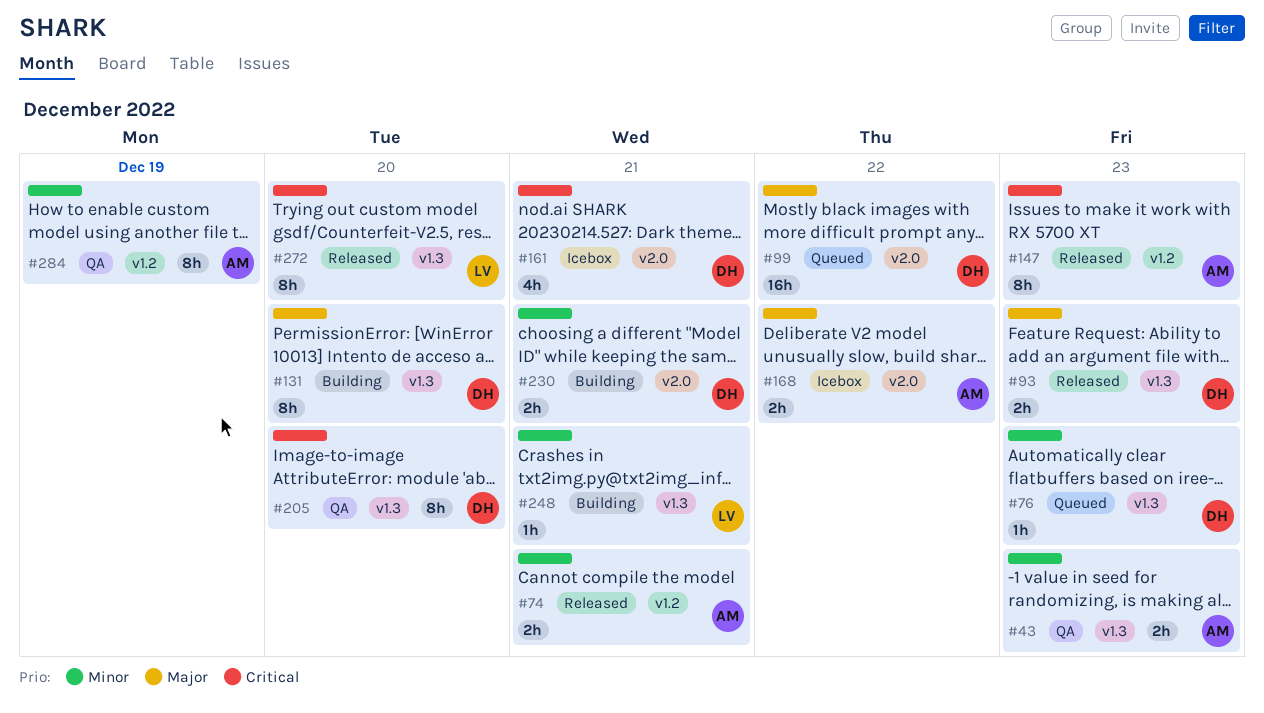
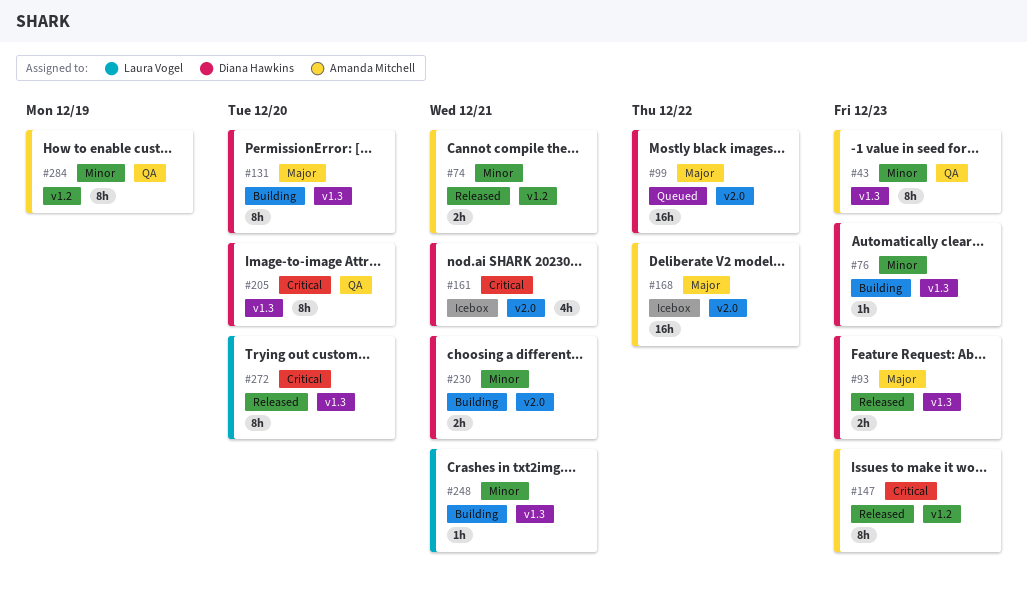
#43, estimate: 2h -> 8h
#76, status: Queued -> Building
#168, estimate: 2h -> 16h

